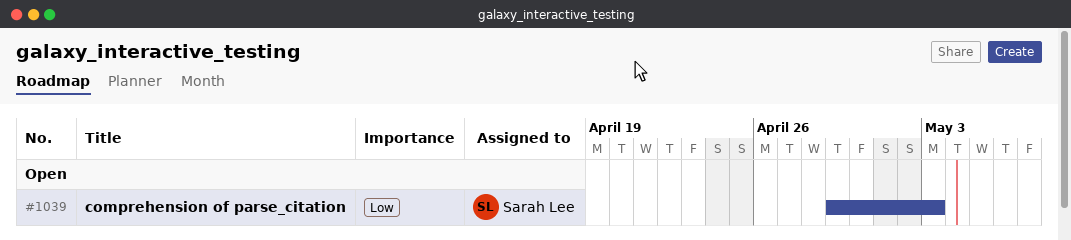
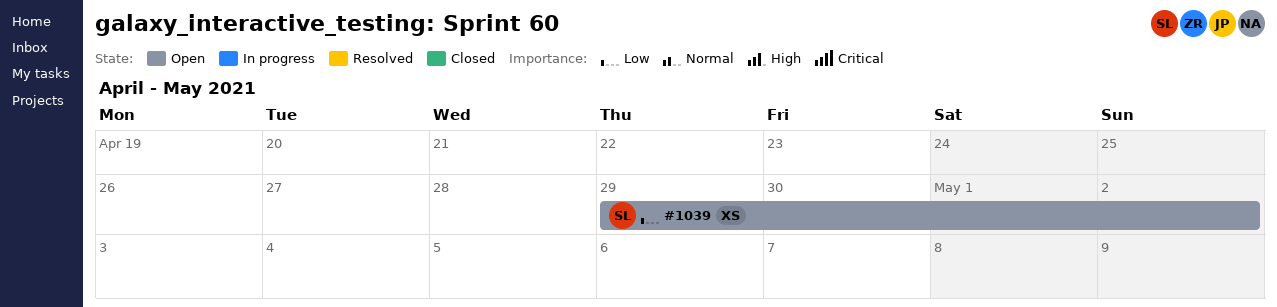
#1039, due: May 3 -> May 2

